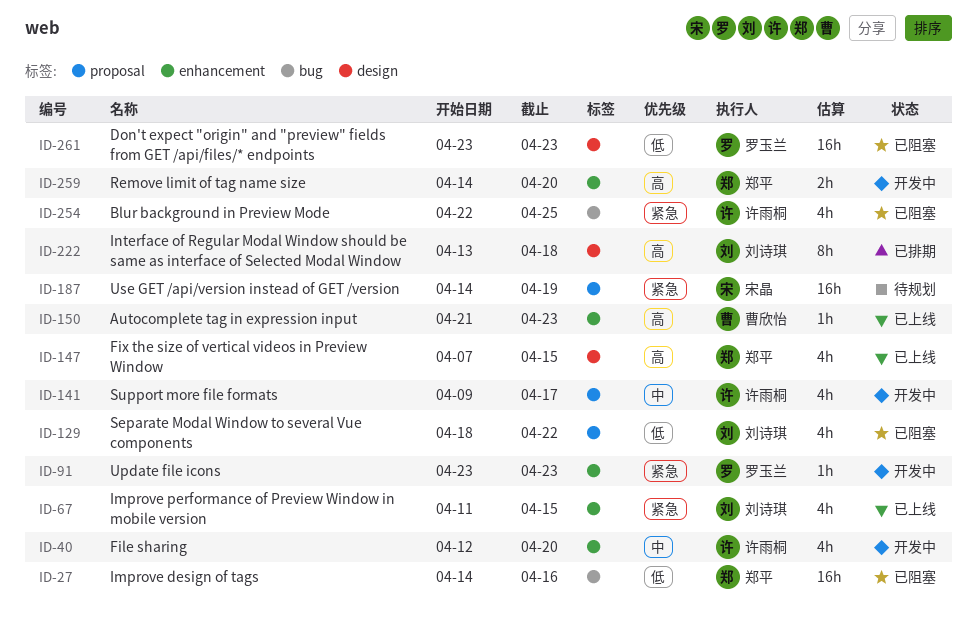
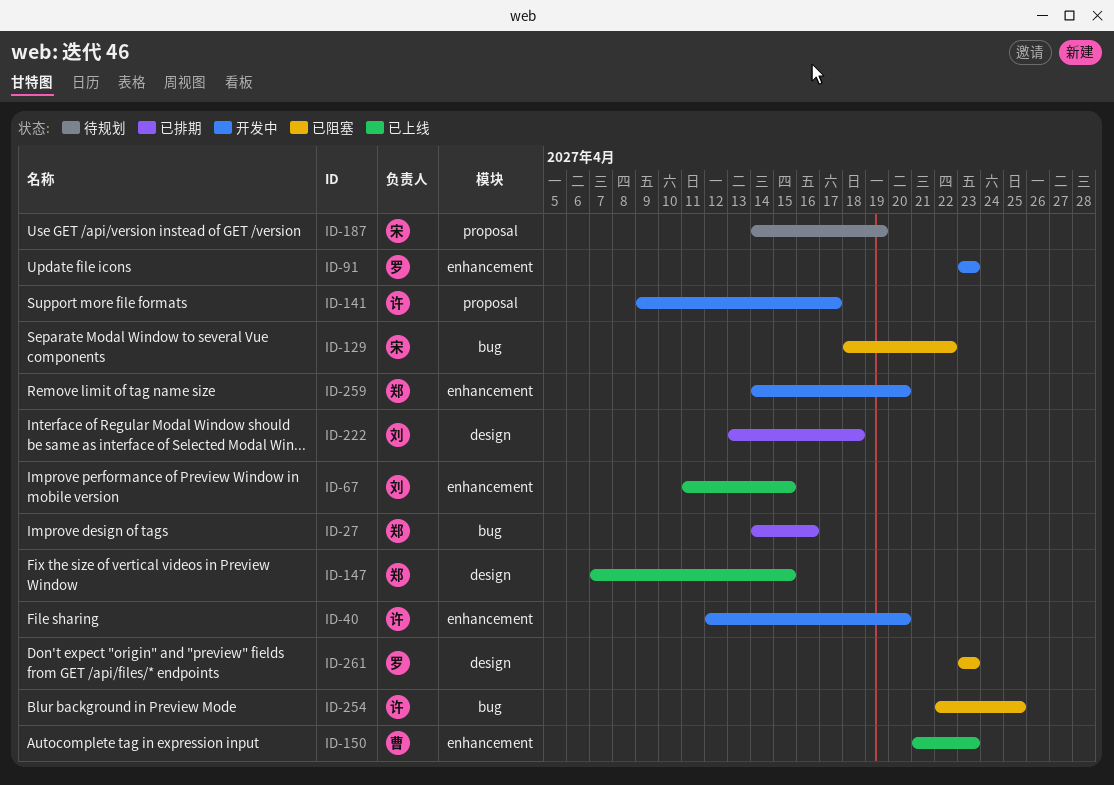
ID-27, status: 已阻塞 -> 已排期
ID-129, owner: 刘诗琪 -> 宋晶
ID-129, label: proposal -> bug

